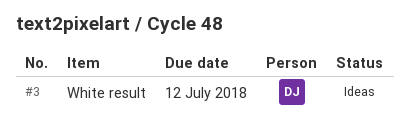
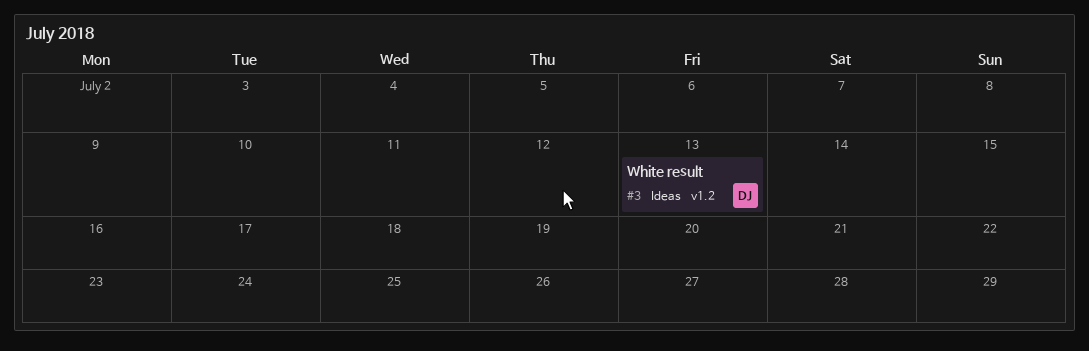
#3, due: Jul 12 -> Jul 13

